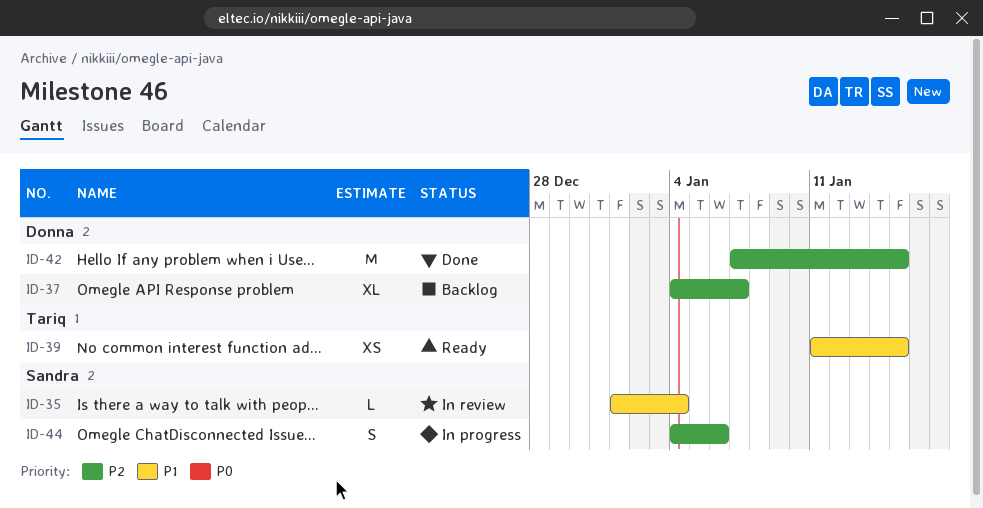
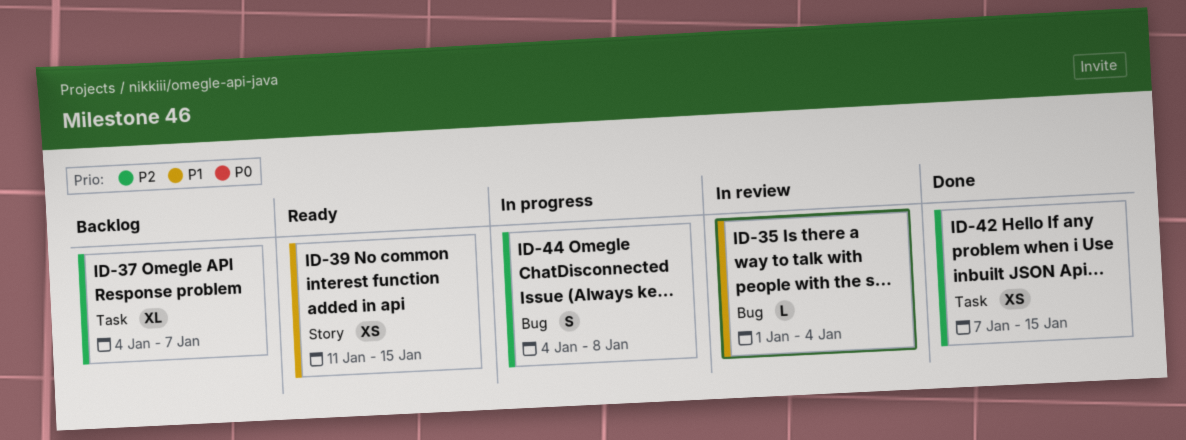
ID-42, estimate: M -> XS
ID-44, due: Jan 6 -> Jan 8

